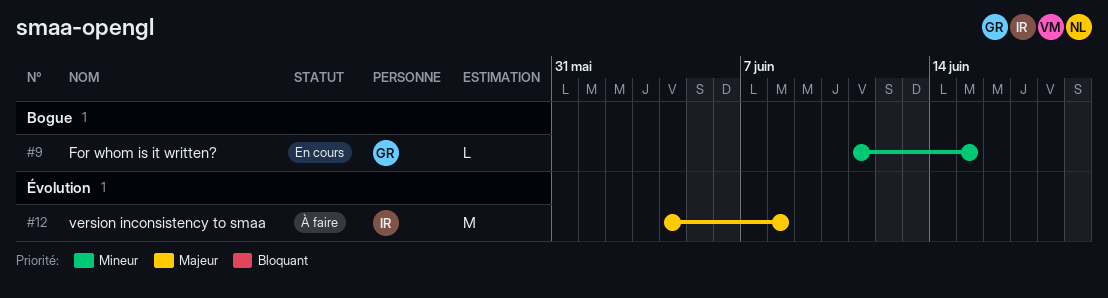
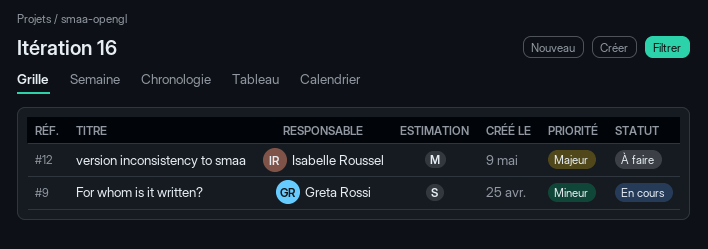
#9, estimate: L -> S

